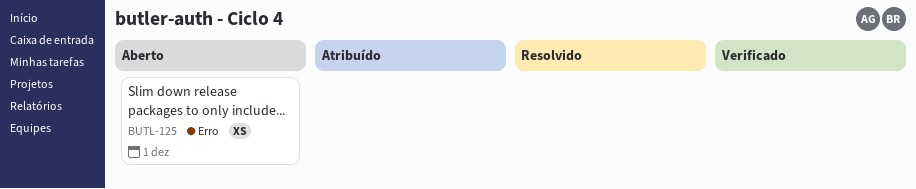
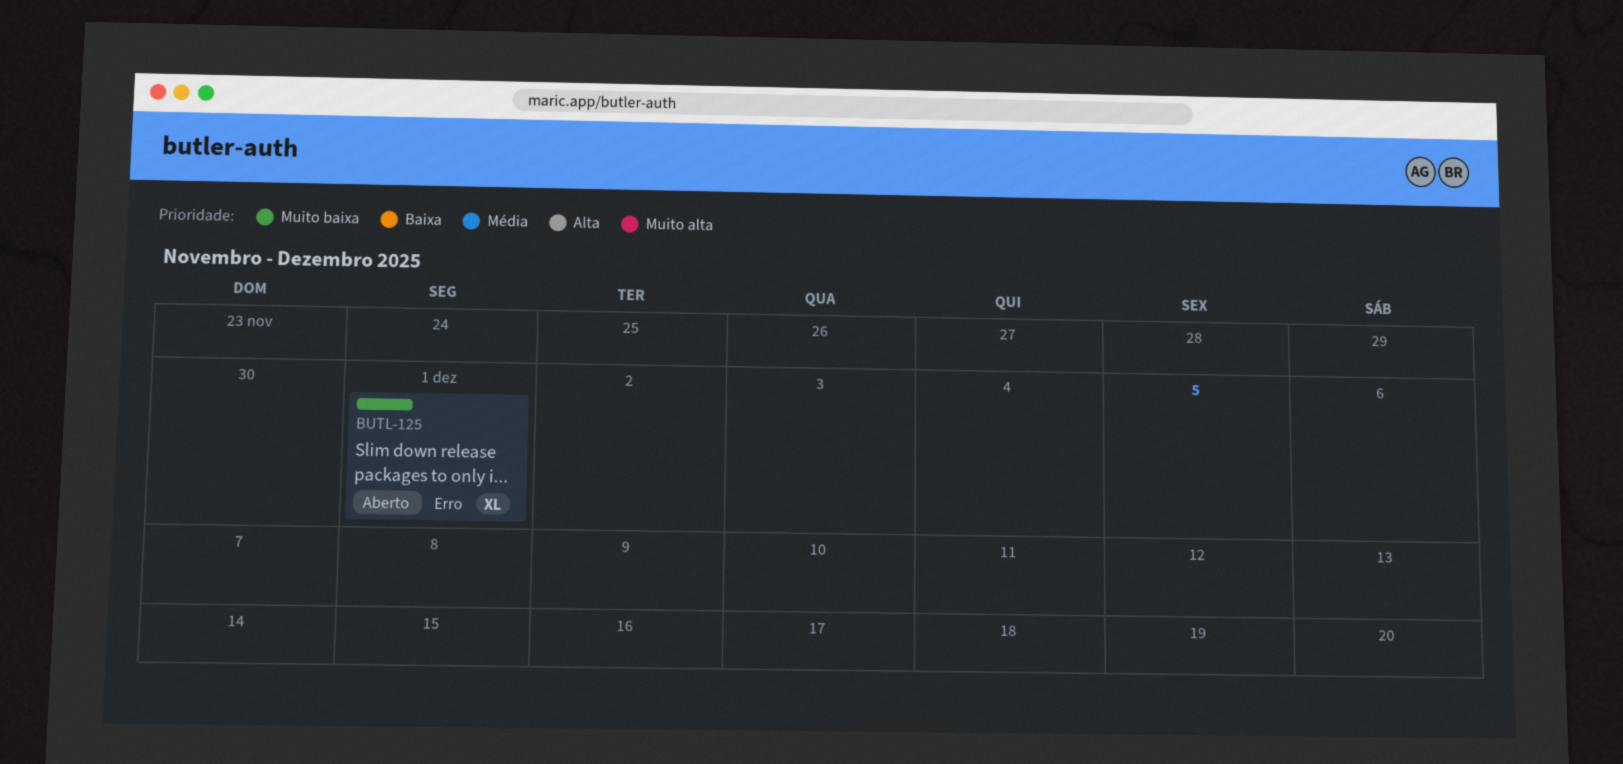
BUTL-125, estimate: XS -> XL

